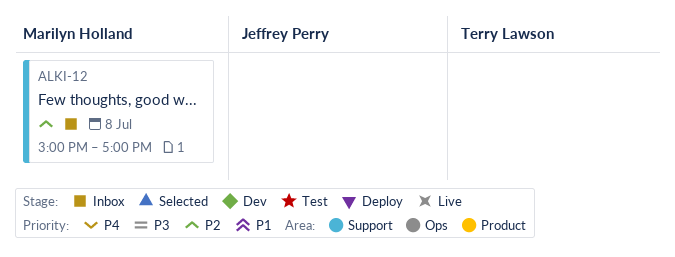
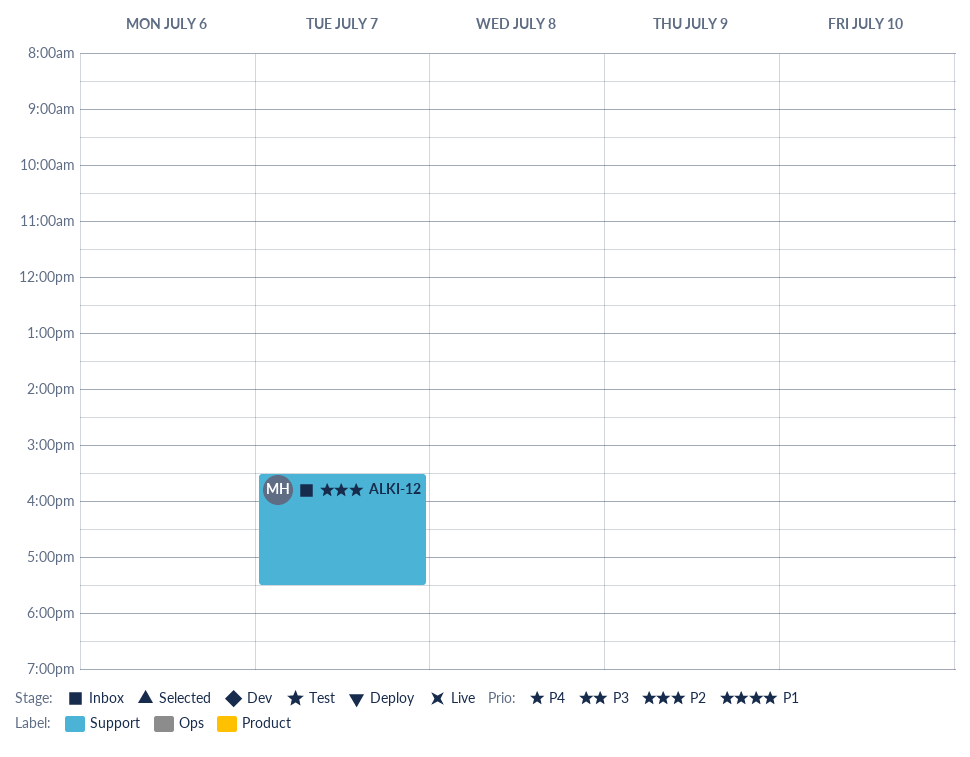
ALKI-12, day: Jul 8 -> Jul 7
ALKI-12, begins: 15:00 -> 15:30
ALKI-12, ends: 17:00 -> 17:30

